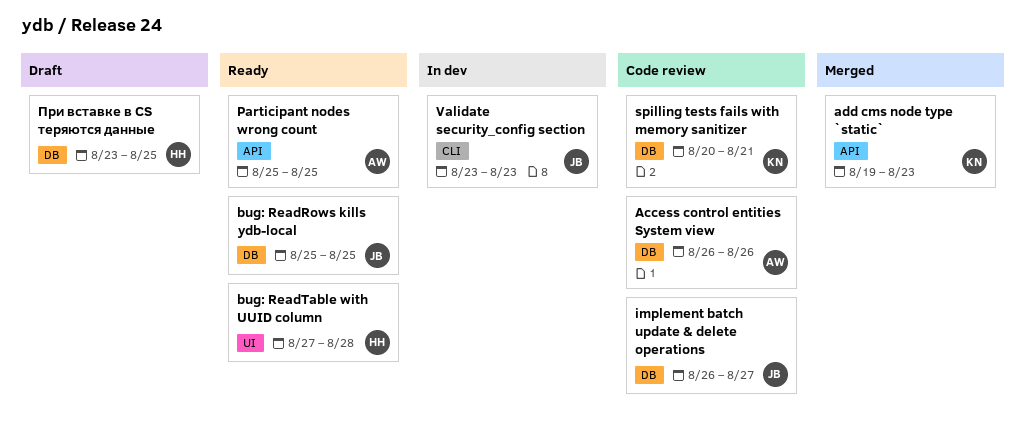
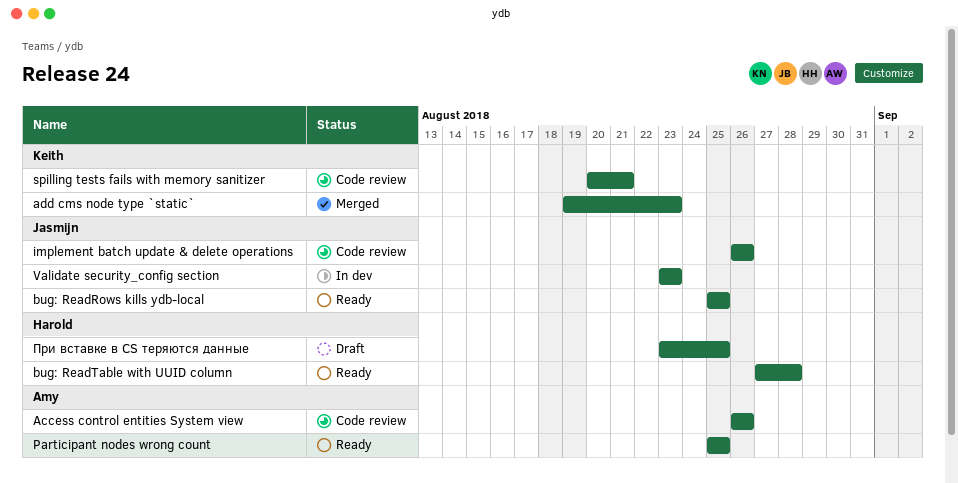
implement batch update & delete operations, due: Aug 27 -> Aug 26

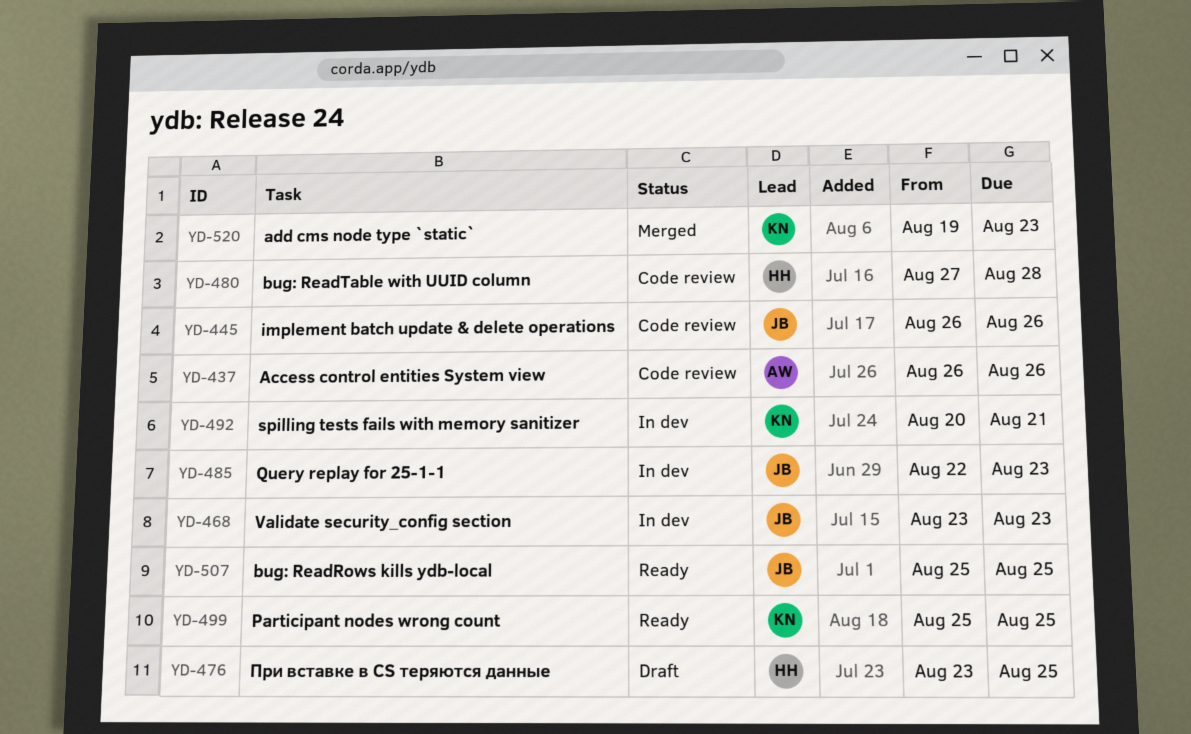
bug: ReadTable with UUID column, status: Ready -> Code review
Participant nodes wrong count, owner: Amy -> Keith
Query replay for 25-1-1: none -> present
spilling tests fails with memory sanitizer, status: Code review -> In dev

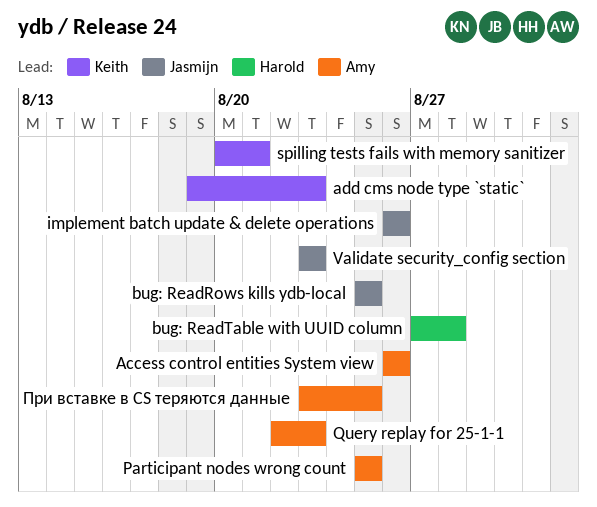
Participant nodes wrong count, owner: Keith -> Amy
Query replay for 25-1-1, owner: Jasmijn -> Amy
При вставке в CS теряются данные, owner: Harold -> Amy

